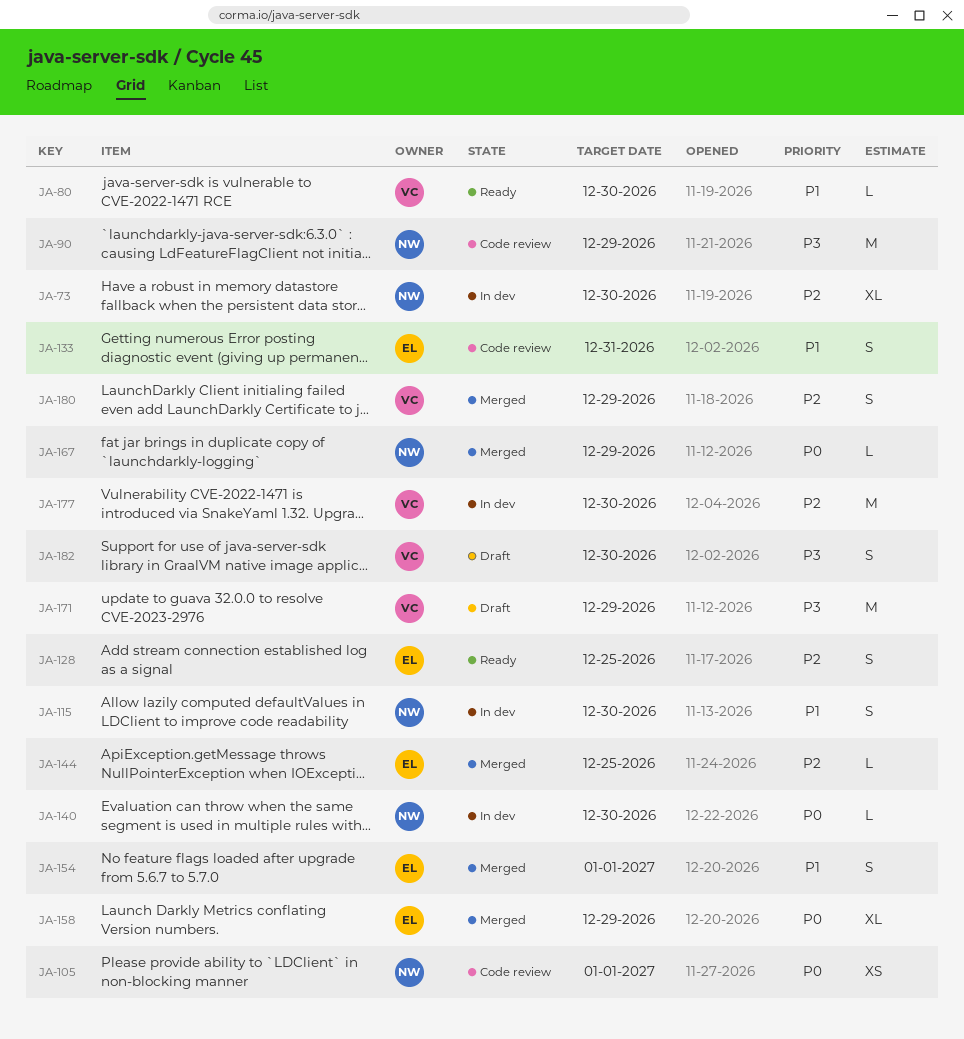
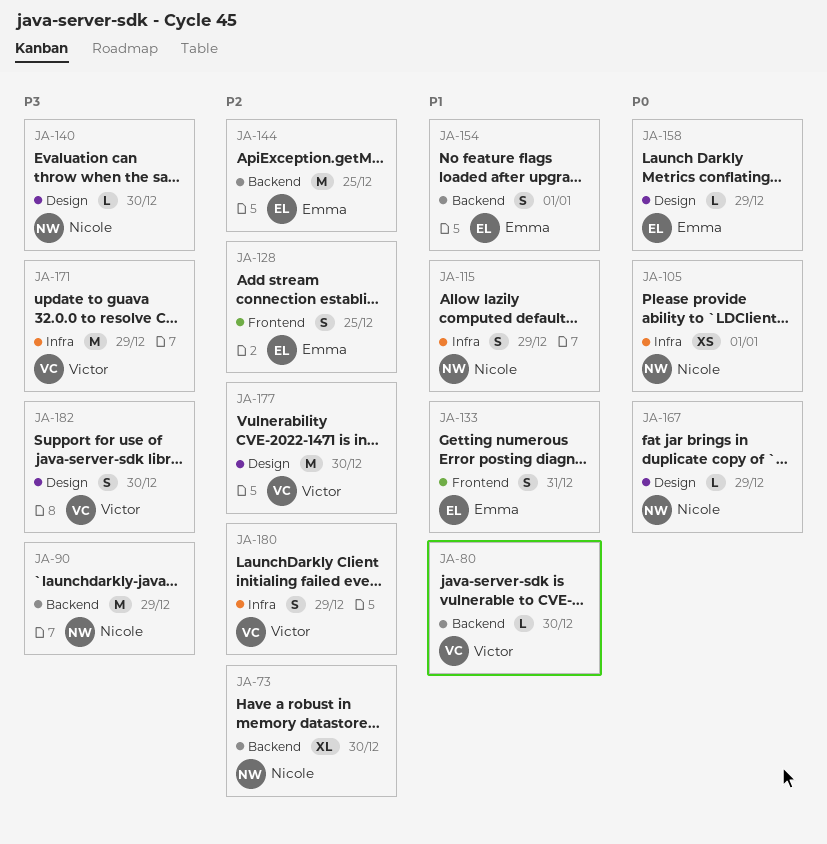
JA-115, due: Dec 30 -> Dec 29
JA-140, priority: P0 -> P3
JA-144, estimate: L -> M
JA-158, estimate: XL -> L

